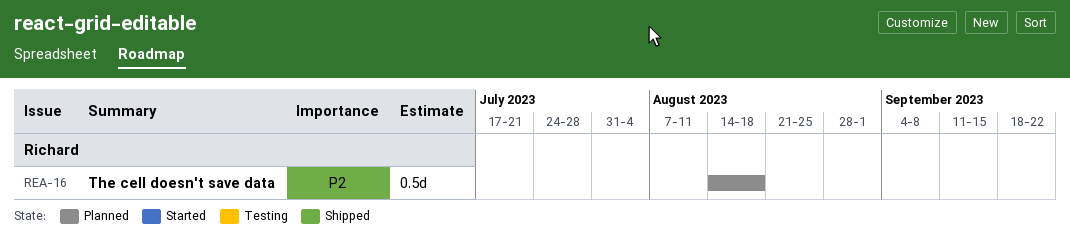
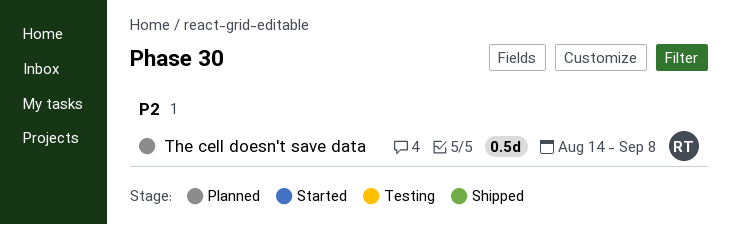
The cell doesn't save data, due: Aug 18 -> Sep 8

